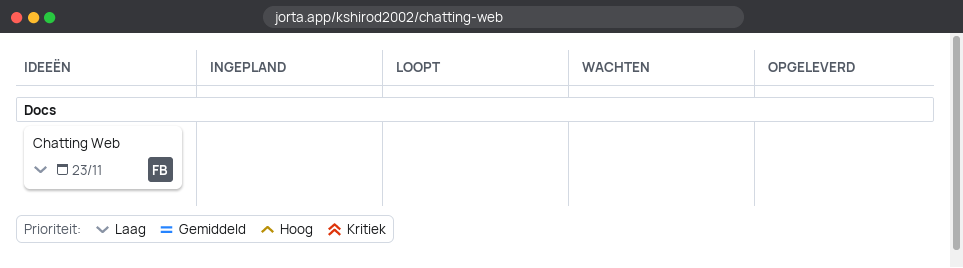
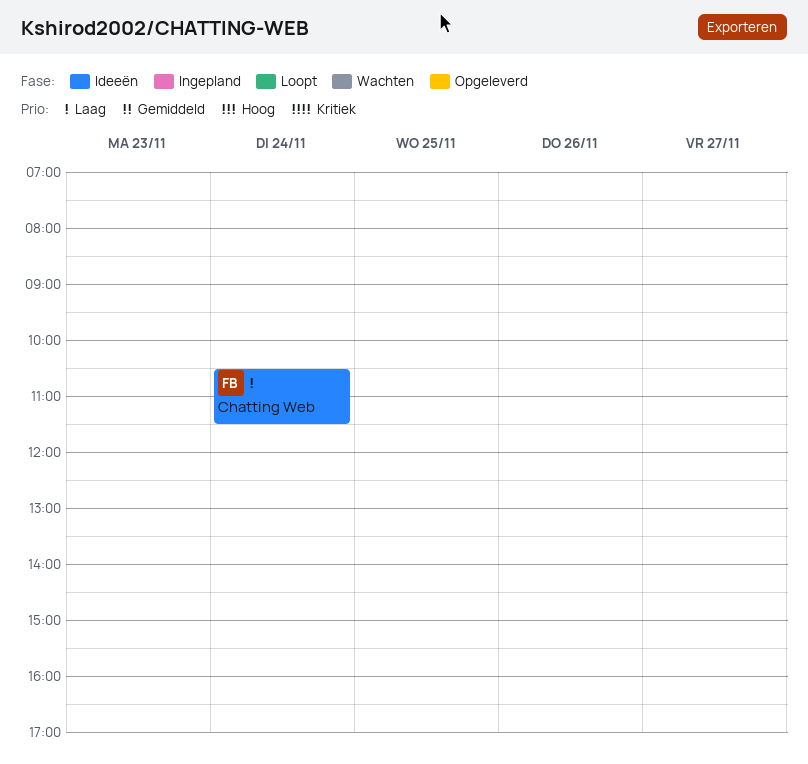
Chatting Web, day: Nov 23 -> Nov 24

